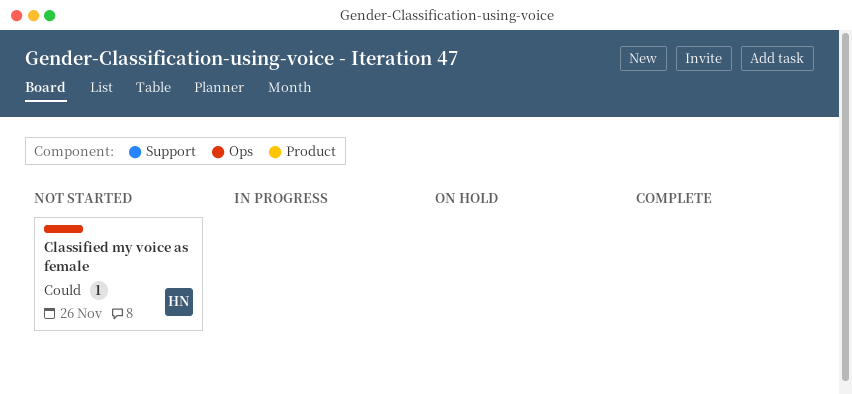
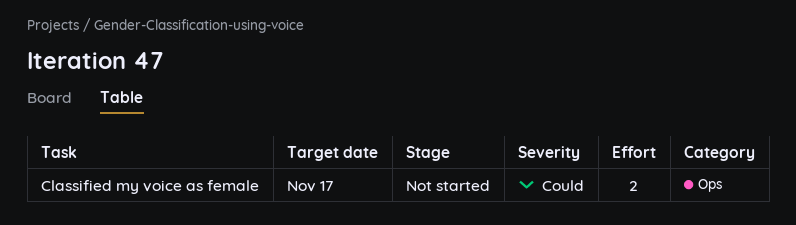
Classified my voice as female, estimate: 1 -> 2
Classified my voice as female, due: Nov 26 -> Nov 17

